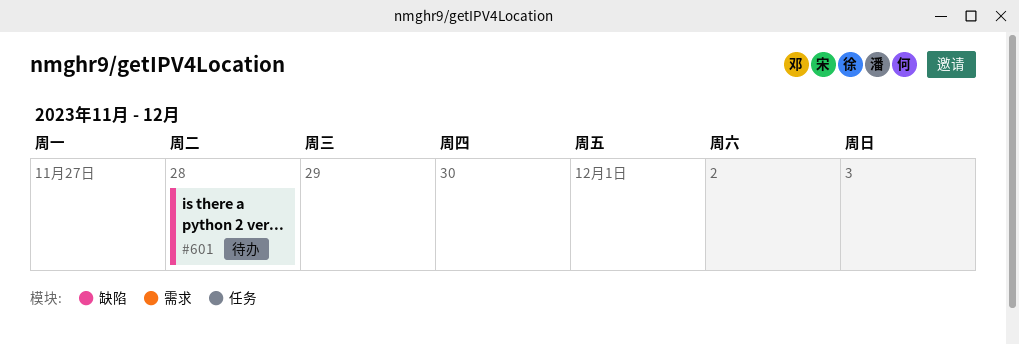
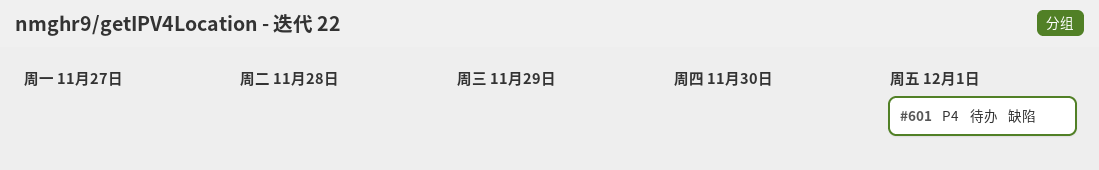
#601, due: Nov 28 -> Dec 1

